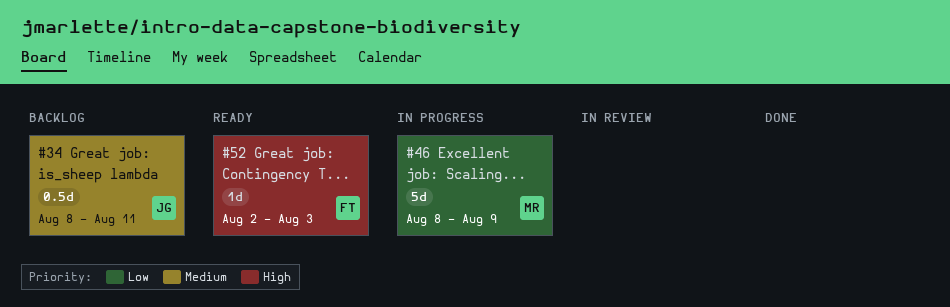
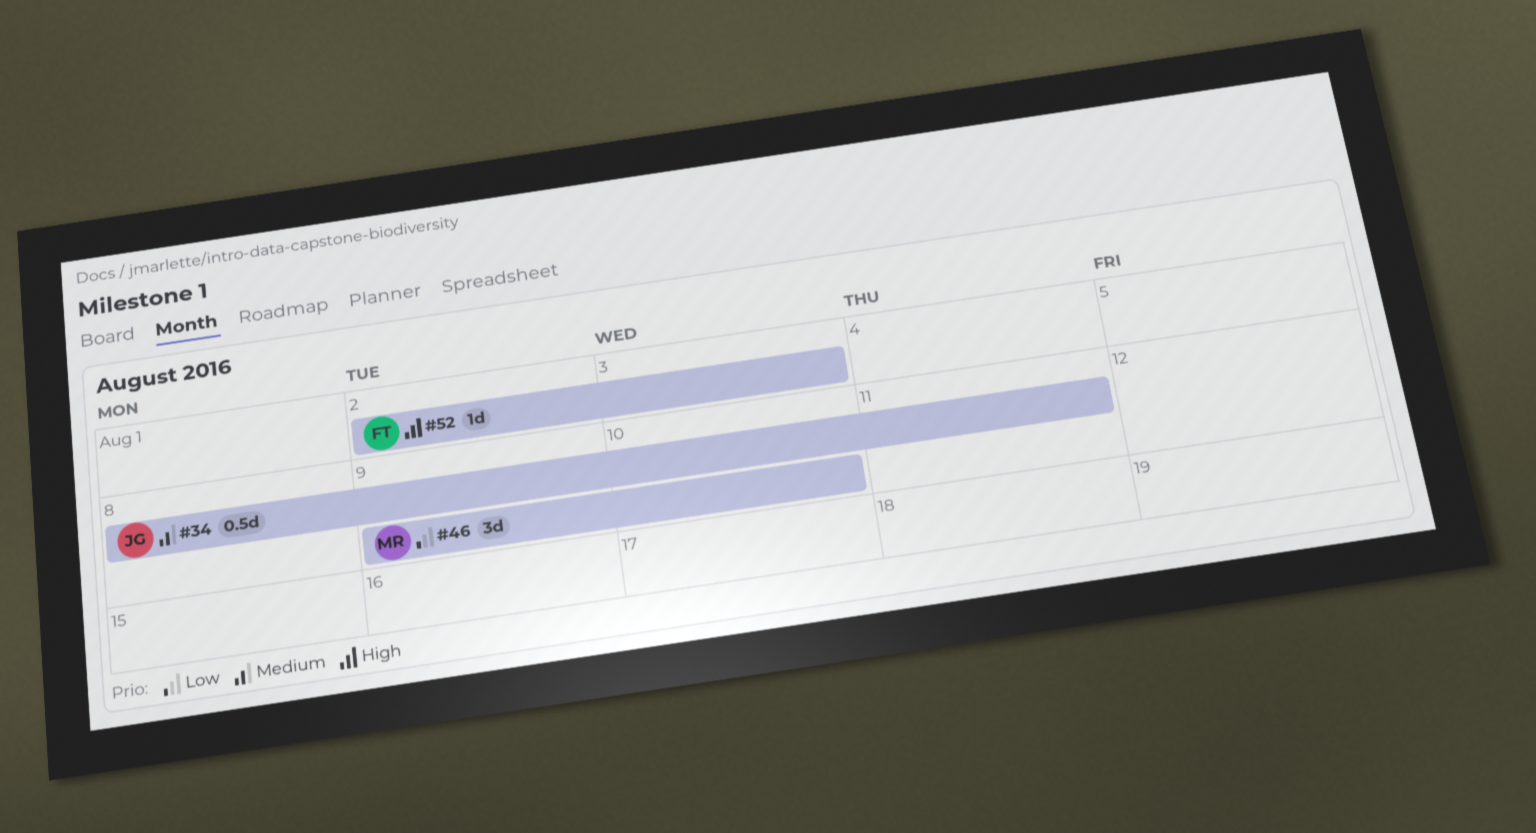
#46, estimate: 5d -> 3d
#46, start: Aug 8 -> Aug 9
#46, due: Aug 9 -> Aug 10

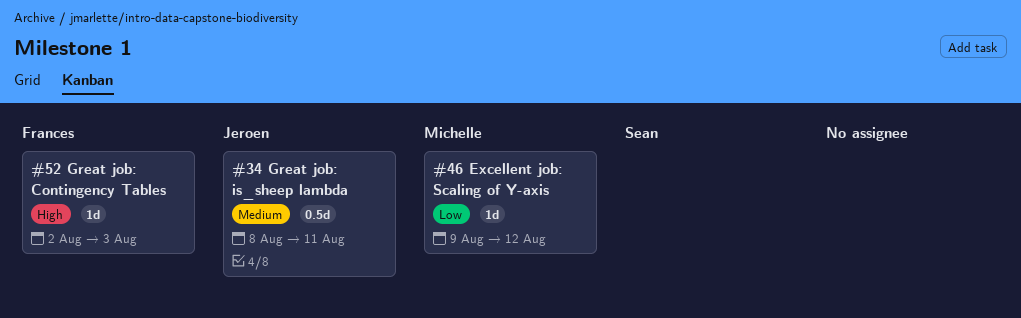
#46, estimate: 3d -> 1d
#46, due: Aug 10 -> Aug 12

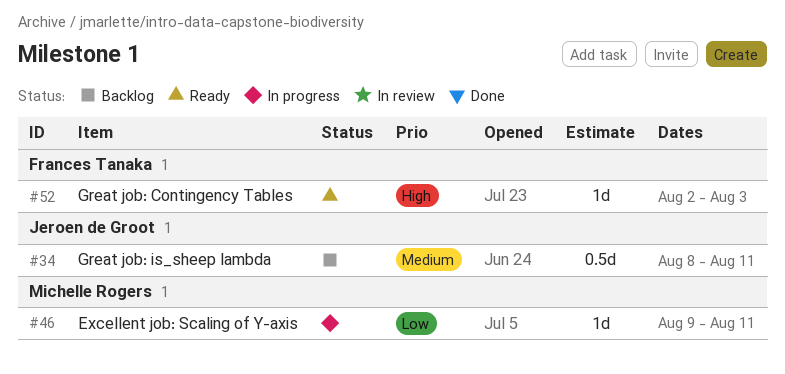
#46, due: Aug 12 -> Aug 11

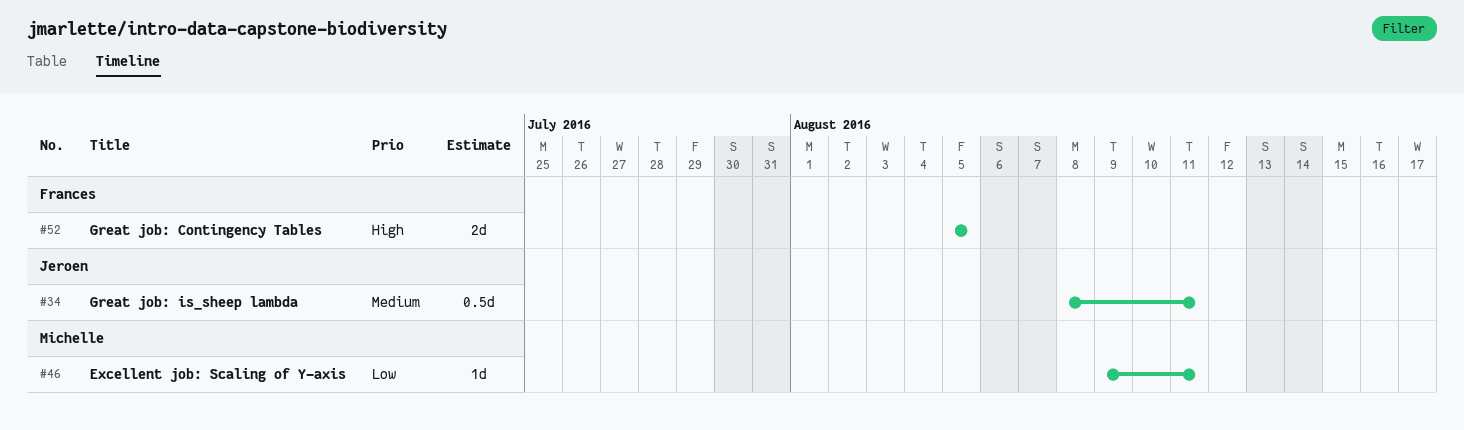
#52, estimate: 1d -> 2d
#52, start: Aug 2 -> Aug 5
#52, due: Aug 3 -> Aug 5

